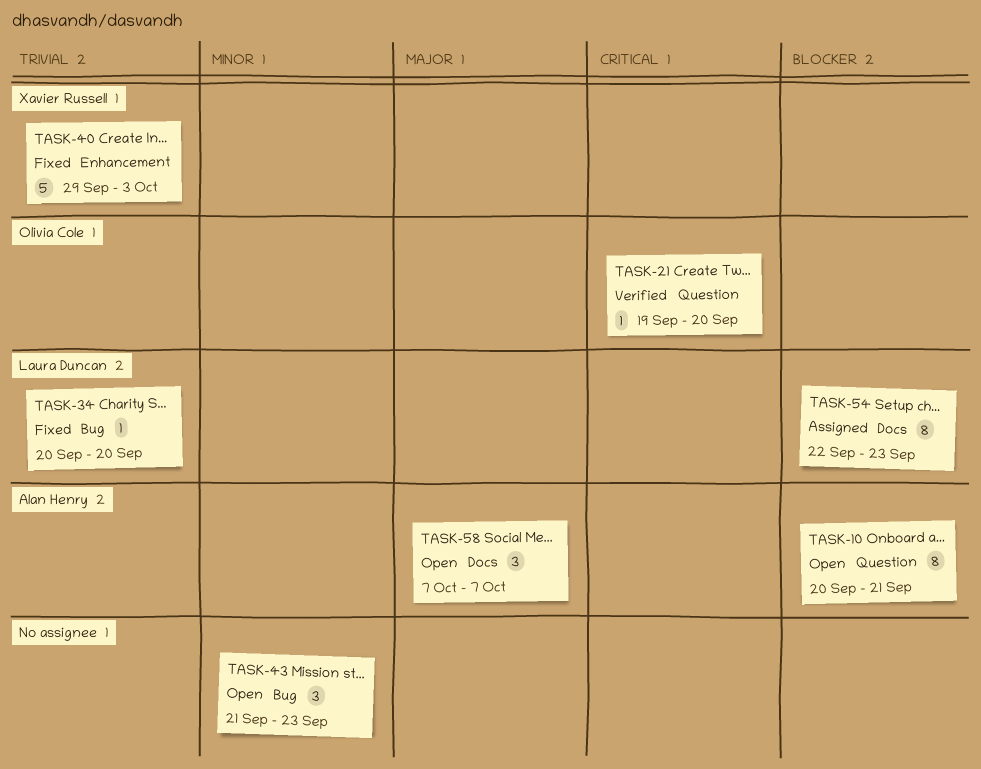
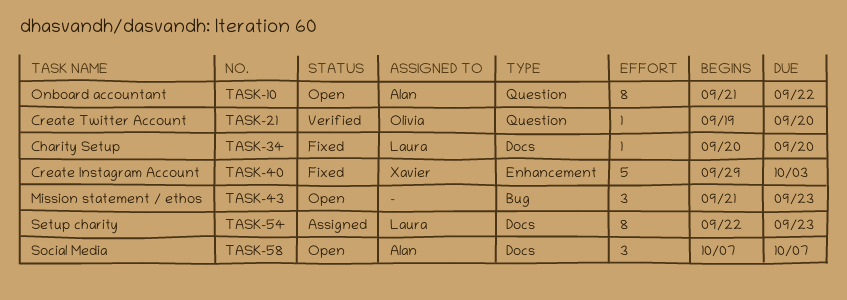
TASK-10, start: Sep 20 -> Sep 21
TASK-10, due: Sep 21 -> Sep 22
TASK-34, label: Bug -> Docs

